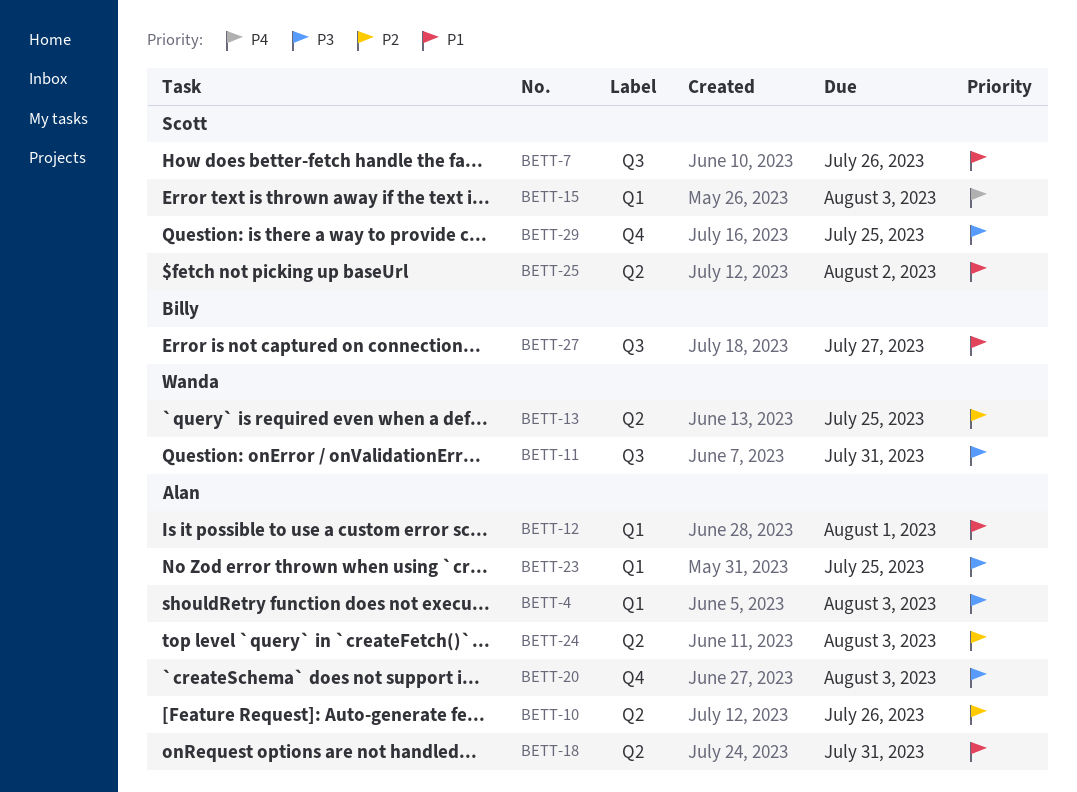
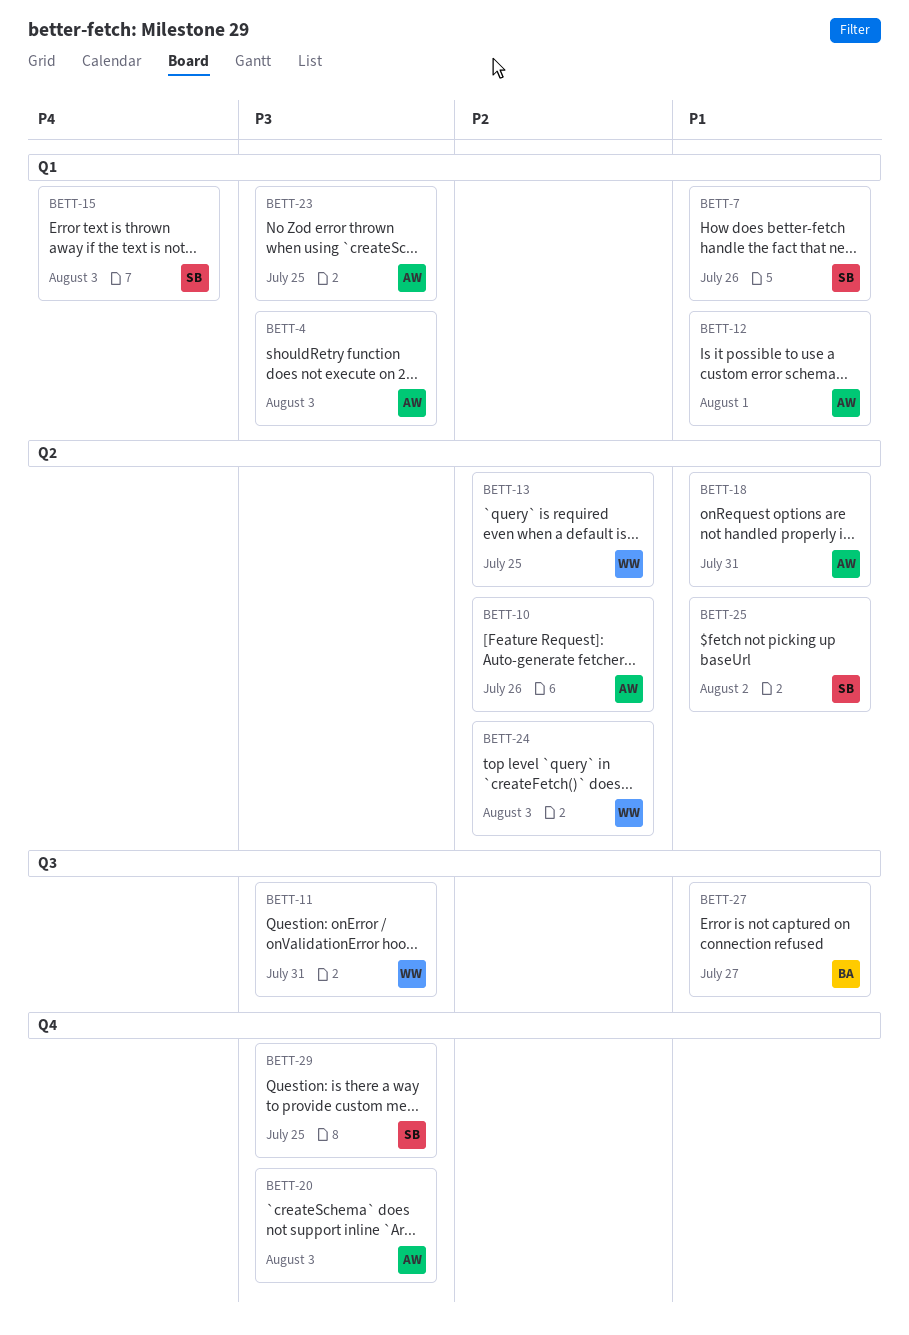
BETT-7, label: Q3 -> Q1
BETT-24, owner: Alan -> Wanda

